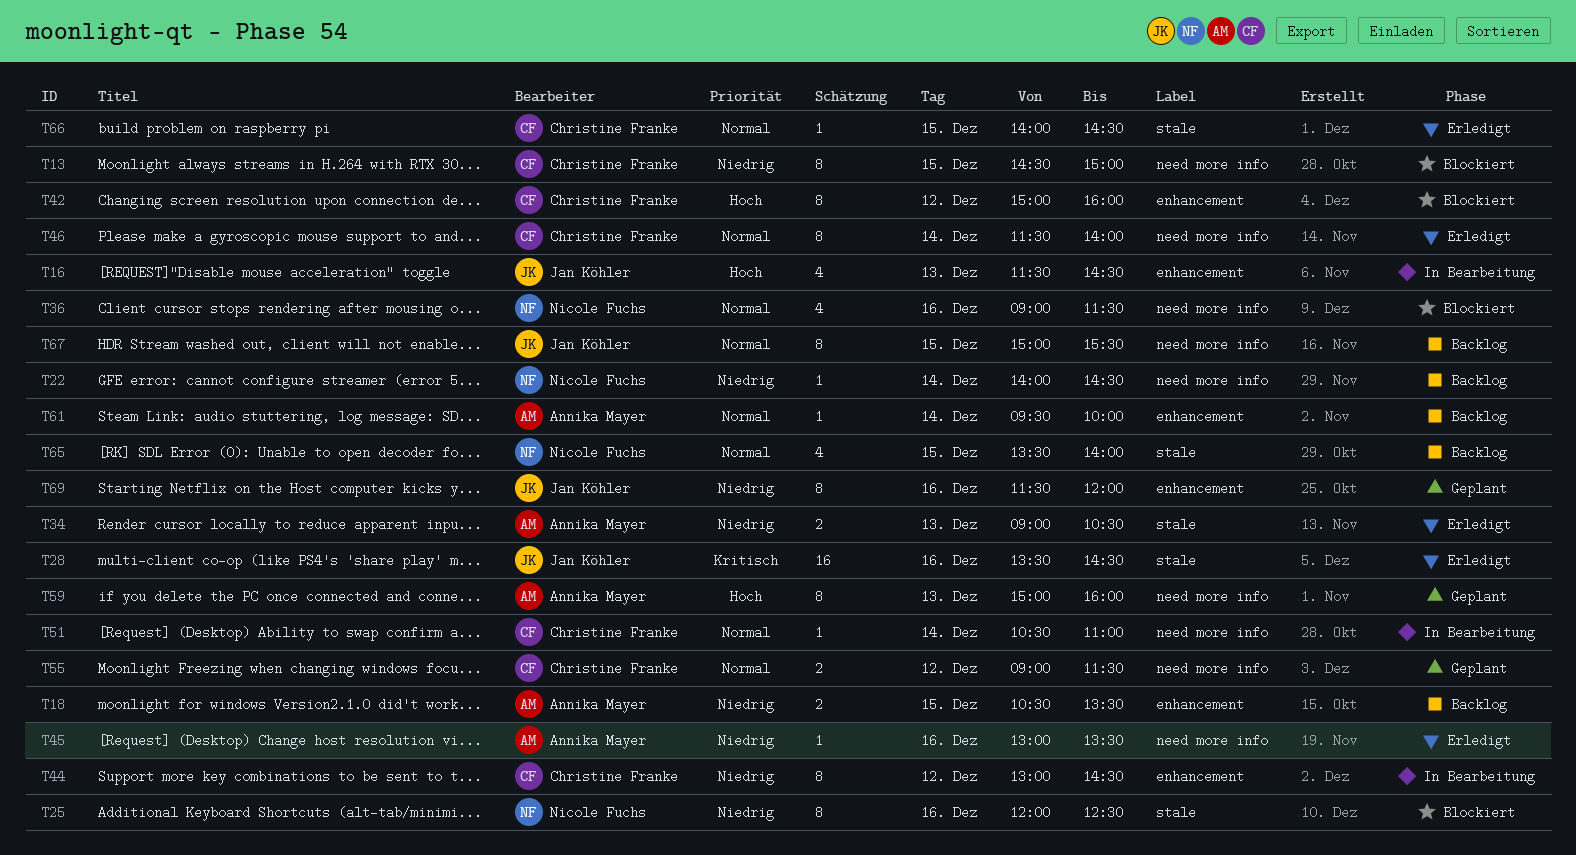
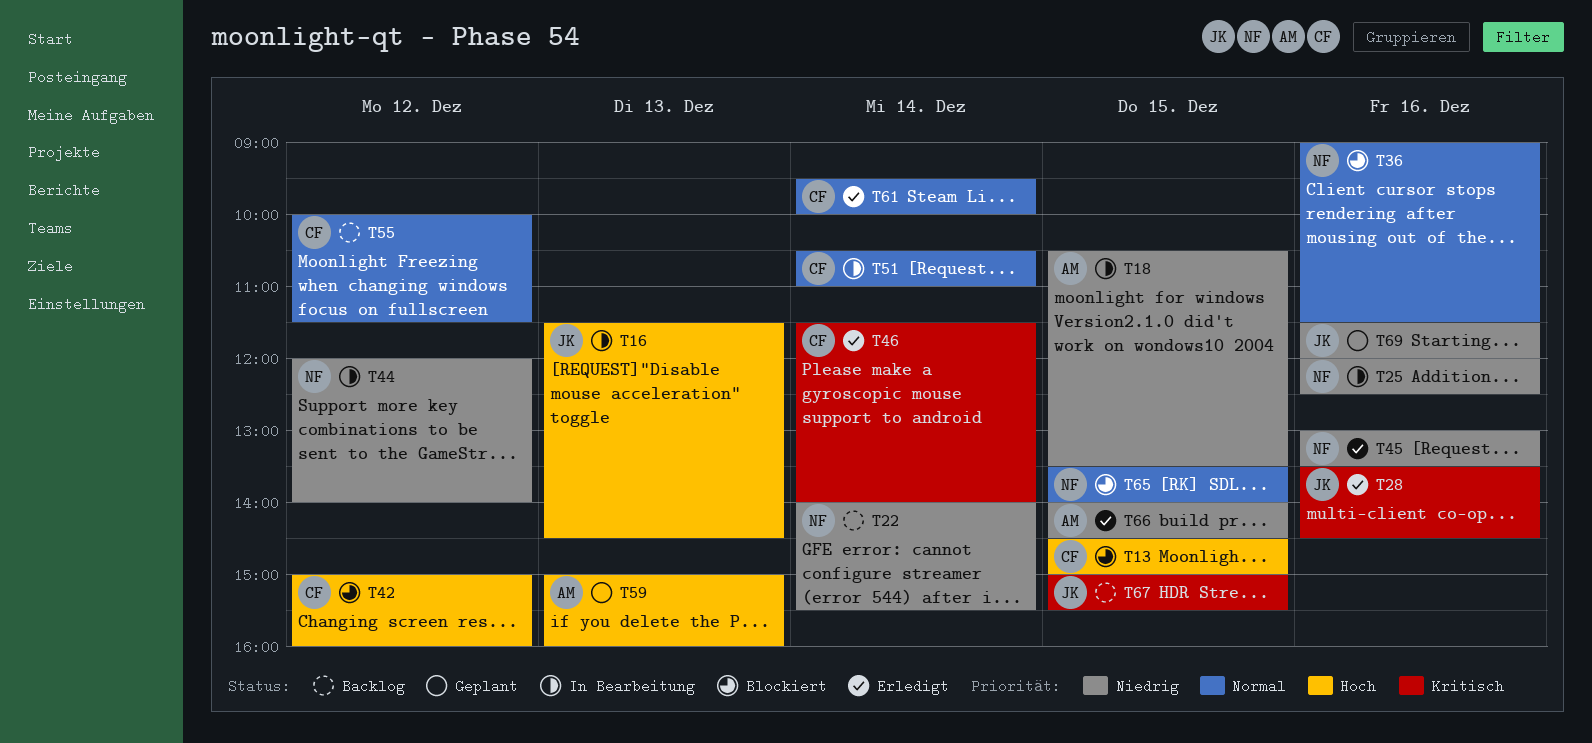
T13, priority: Niedrig -> Hoch
T18, status: Backlog -> In Bearbeitung
T22, ends: 14:30 -> 15:30
T25, status: Blockiert -> In Bearbeitung
T34: present -> none
T44, owner: Christine Franke -> Nicole Fuchs
T44, begins: 13:00 -> 12:00
T44, ends: 14:30 -> 14:00
T45, owner: Annika Mayer -> Nicole Fuchs
T46, priority: Normal -> Kritisch
T55, status: Geplant -> Backlog
T55, begins: 09:00 -> 10:00
T61, status: Backlog -> Erledigt
T61, owner: Annika Mayer -> Christine Franke
T65, status: Backlog -> Blockiert
T66, owner: Christine Franke -> Annika Mayer
T66, priority: Normal -> Niedrig
T67, priority: Normal -> Kritisch

